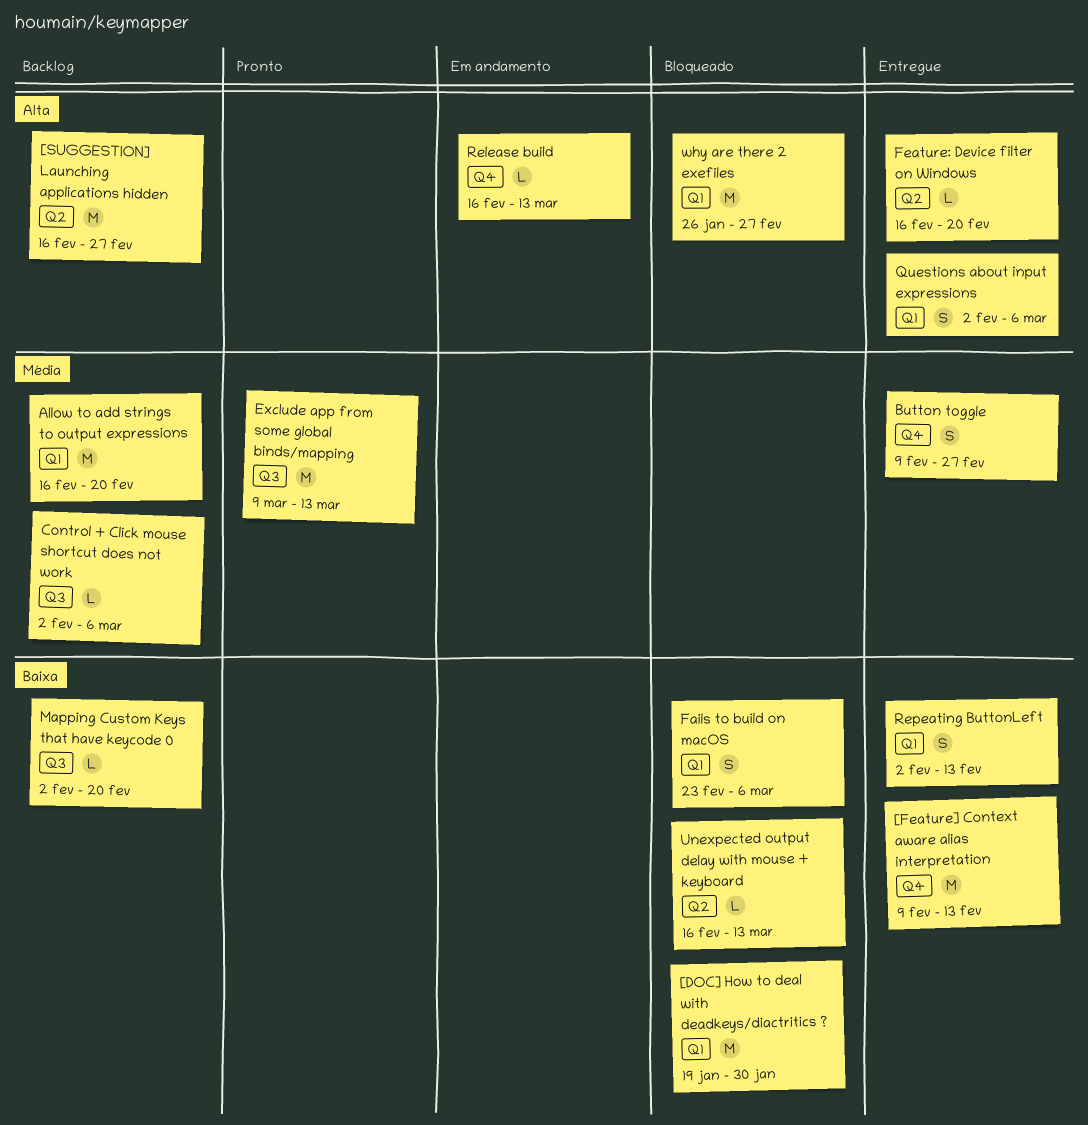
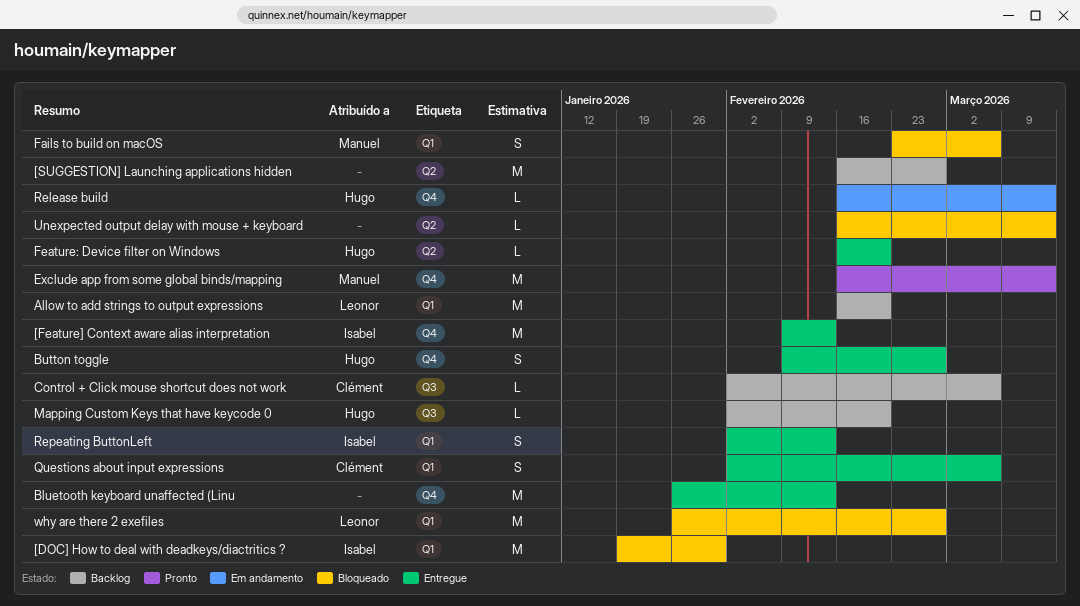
Bluetooth keyboard unaffected (Linu: none -> present
Exclude app from some global binds/mapping, label: Q3 -> Q4
Exclude app from some global binds/mapping, start: Mar 9 -> Feb 16

